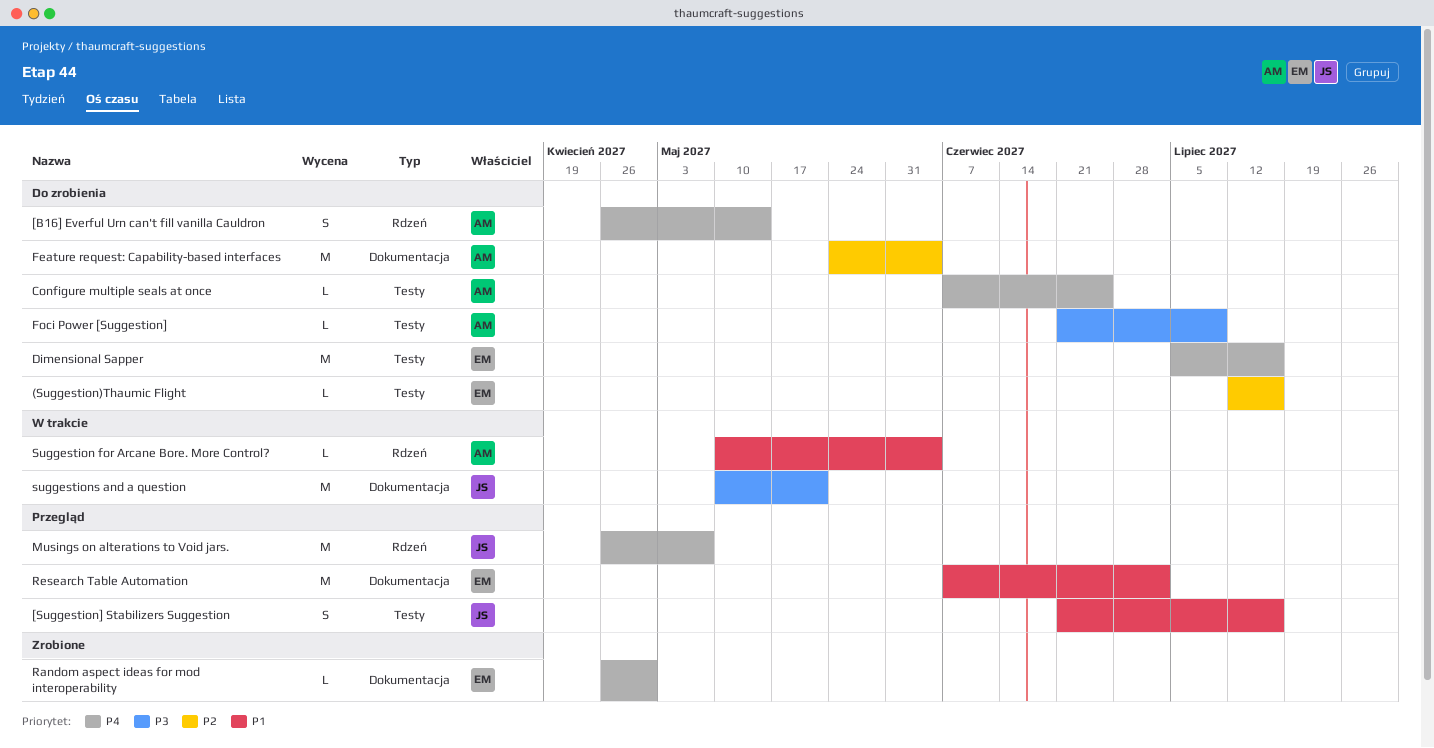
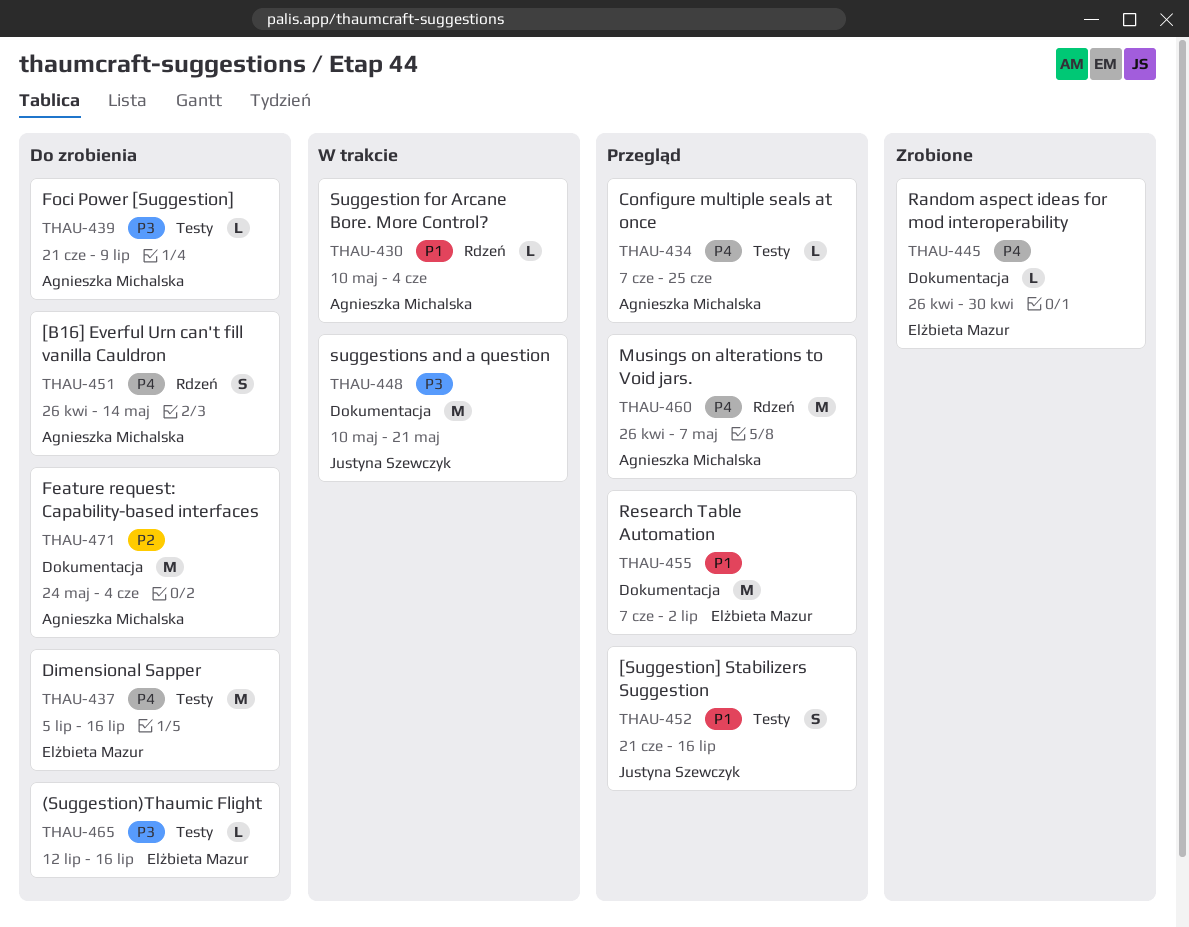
(Suggestion)Thaumic Flight, priority: P2 -> P3
Configure multiple seals at once, status: Do zrobienia -> Przegląd
Musings on alterations to Void jars., owner: Justyna Szewczyk -> Agnieszka Michalska

